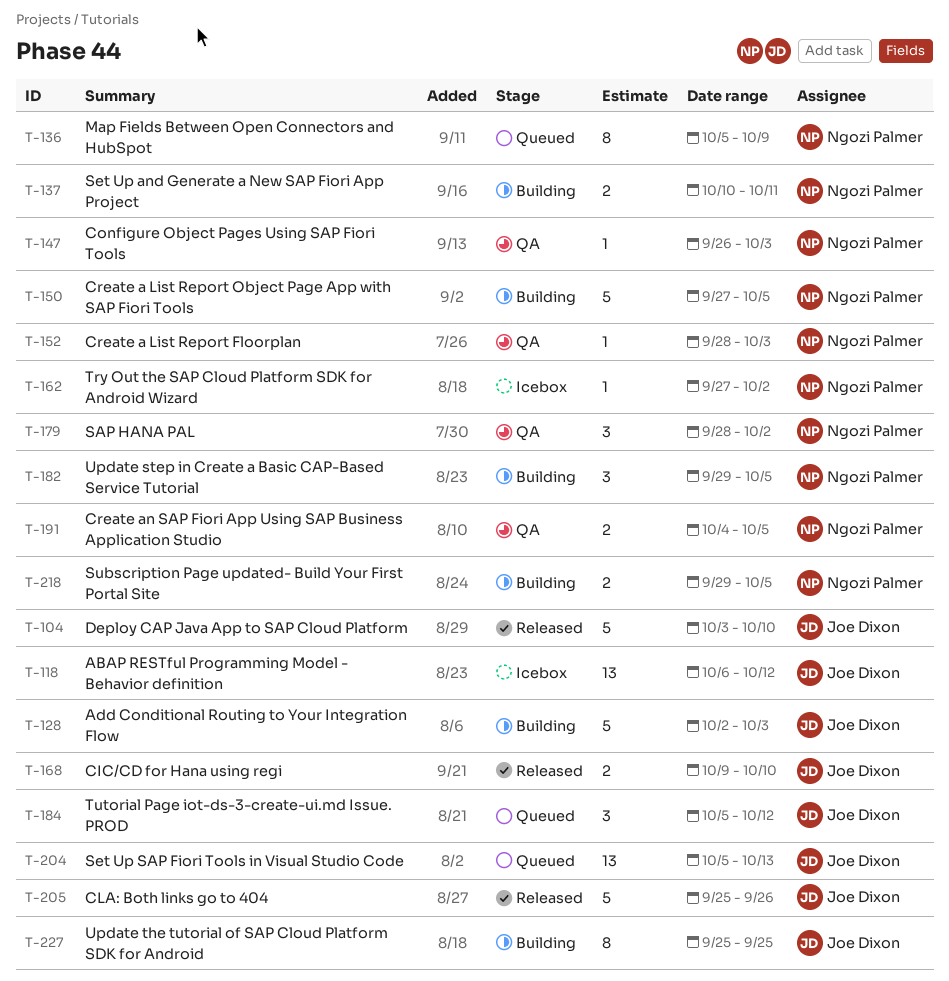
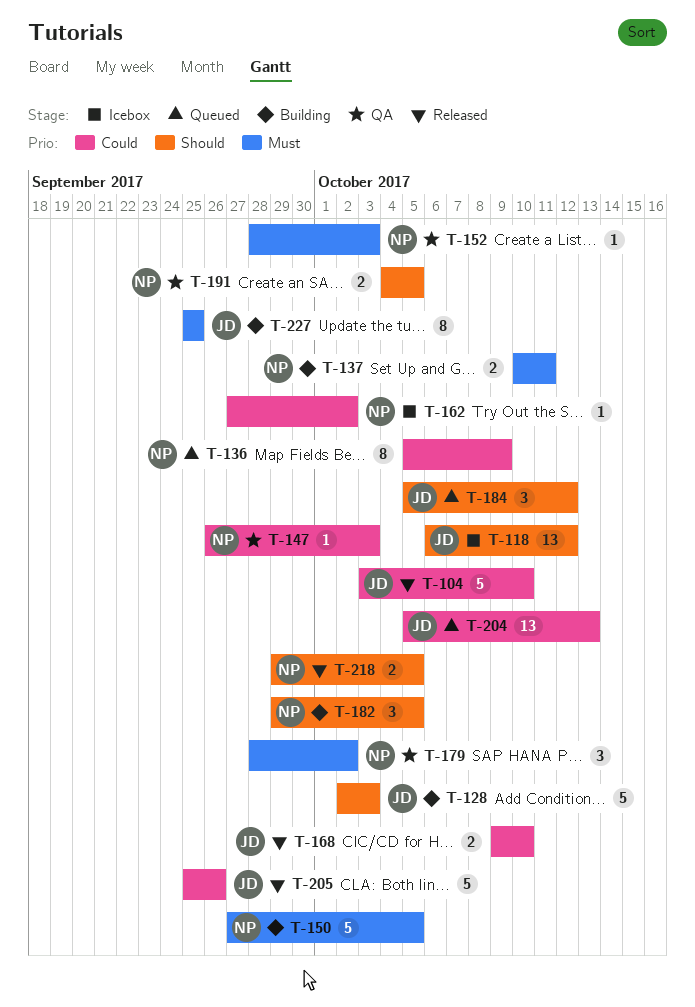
T-218, status: Building -> Released

